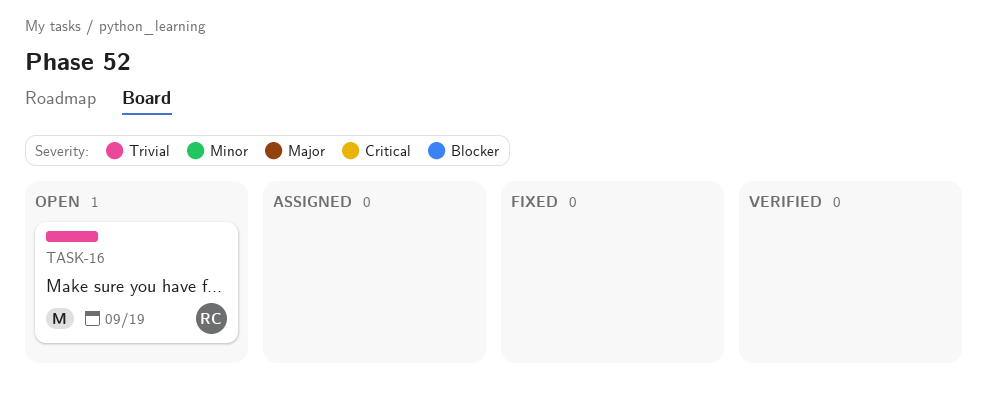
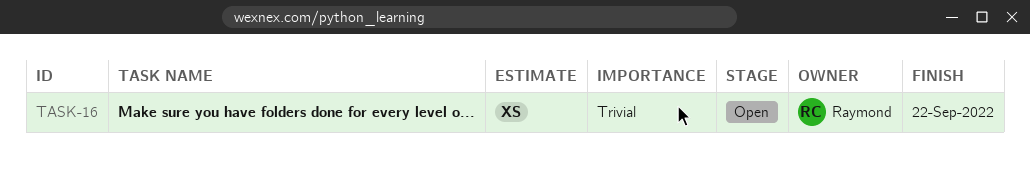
TASK-16, estimate: M -> XS
TASK-16, due: Sep 19 -> Sep 22

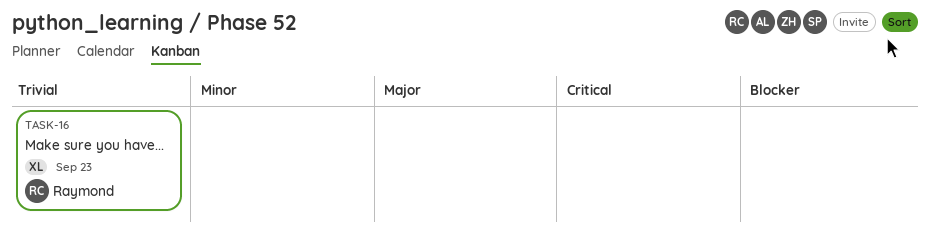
TASK-16, estimate: XS -> XL
TASK-16, due: Sep 22 -> Sep 23

